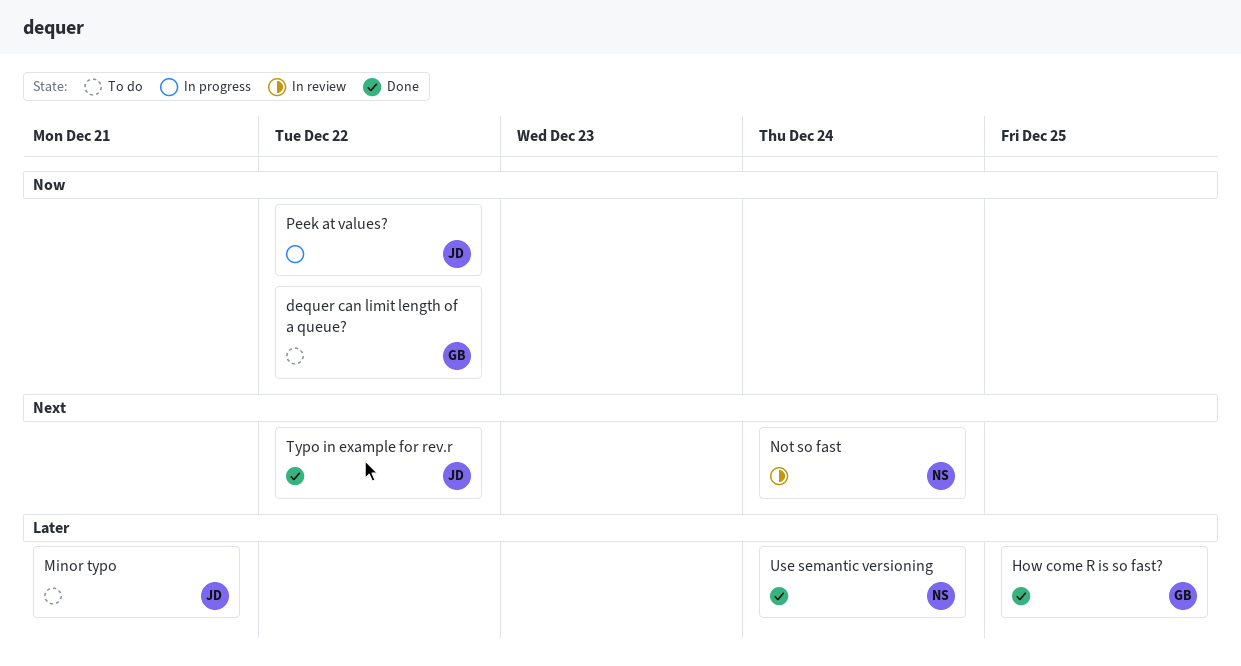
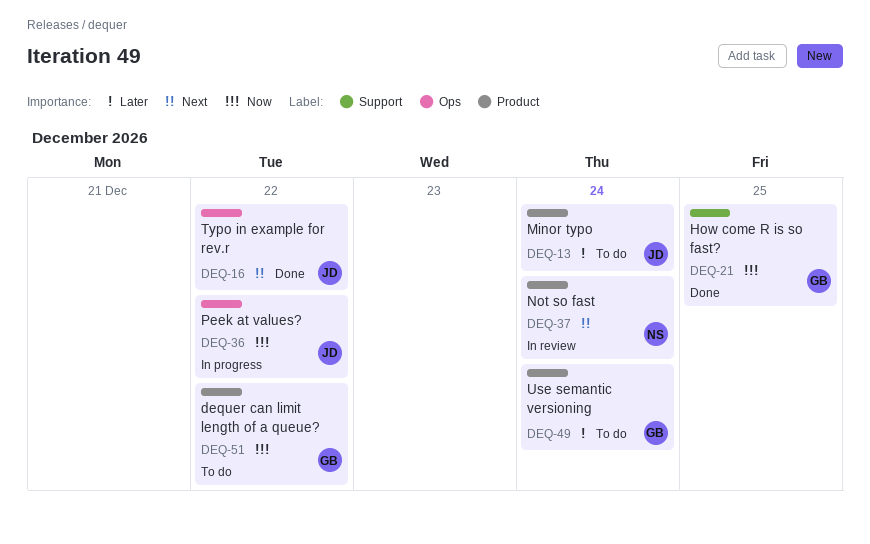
How come R is so fast?, priority: Later -> Now
Minor typo, due: Dec 21 -> Dec 24
Use semantic versioning, status: Done -> To do
Use semantic versioning, owner: NS -> GB

